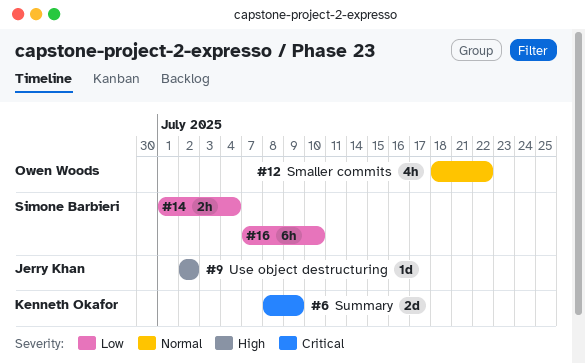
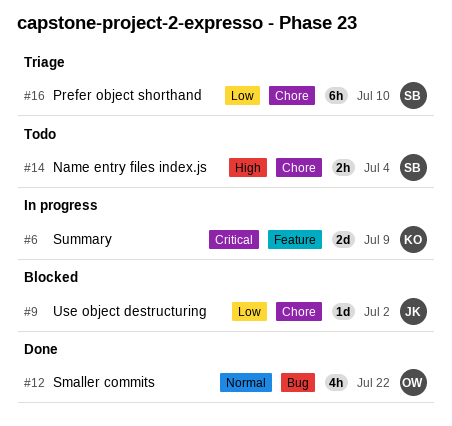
#9, priority: High -> Low
#14, priority: Low -> High

